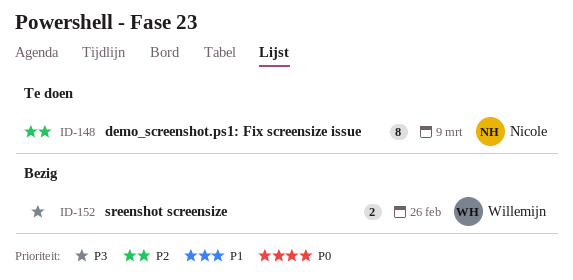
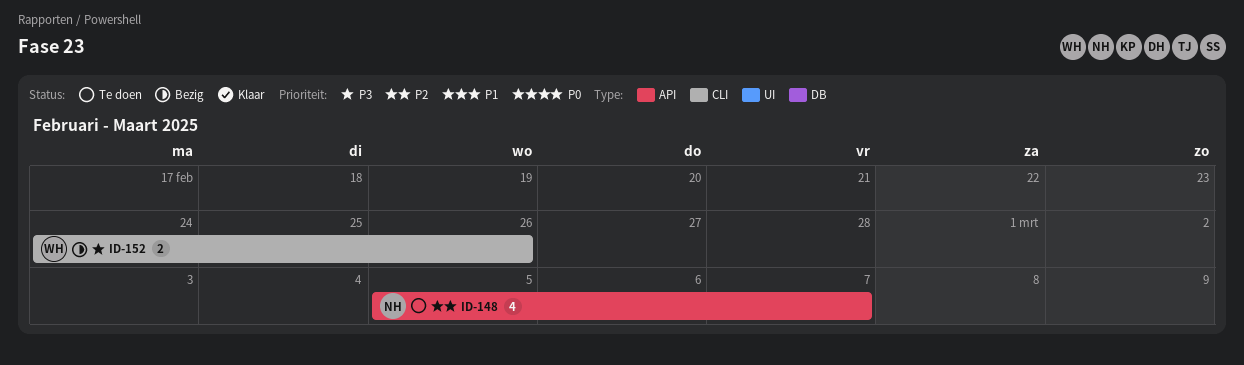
ID-148, estimate: 8 -> 4
ID-148, due: Mar 9 -> Mar 7

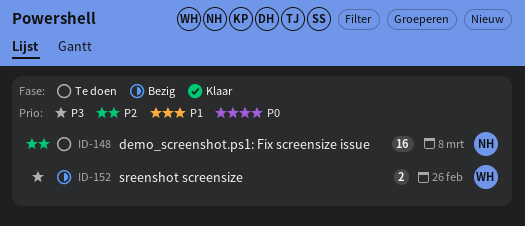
ID-148, estimate: 4 -> 16
ID-148, due: Mar 7 -> Mar 8

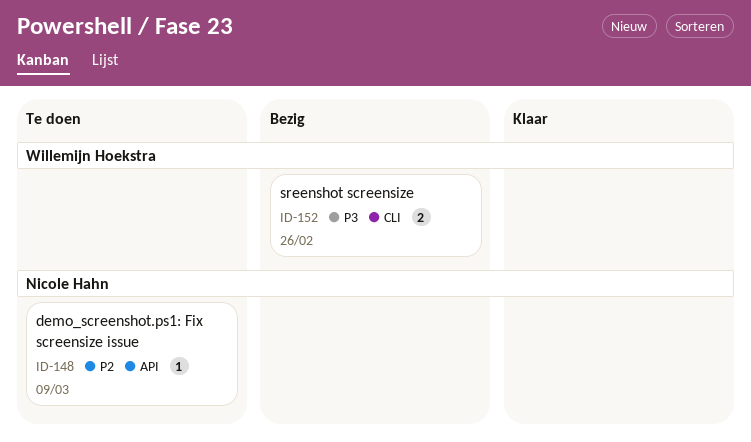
ID-148, estimate: 16 -> 1
ID-148, due: Mar 8 -> Mar 9

